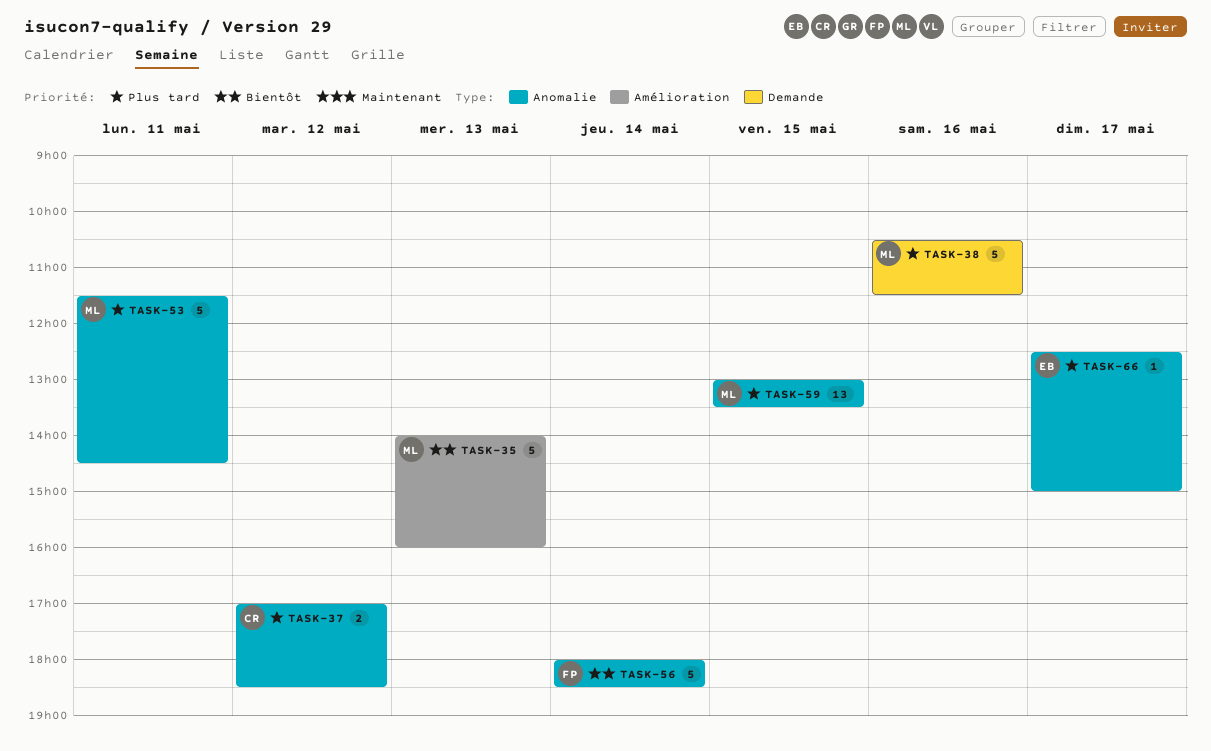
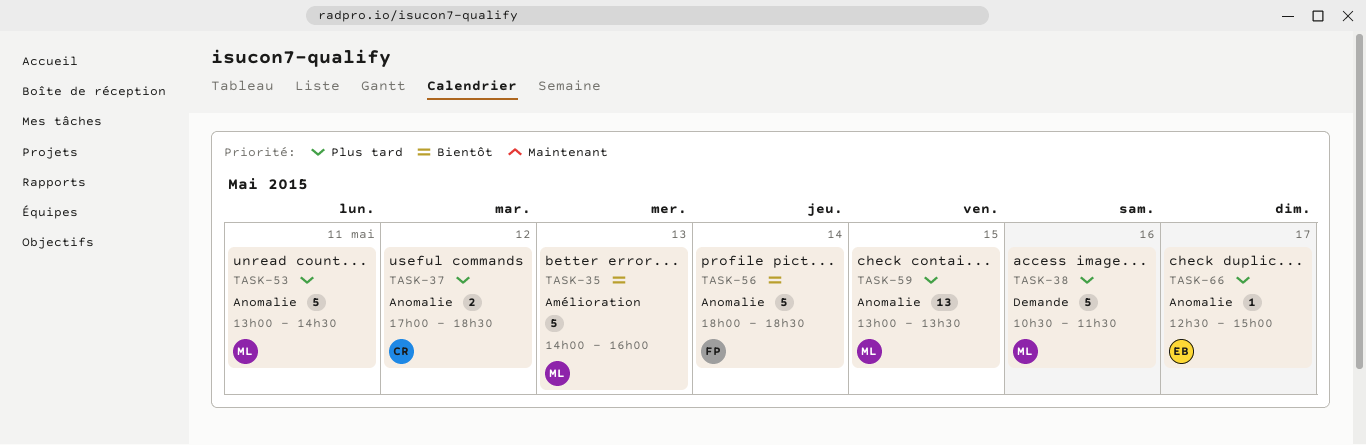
TASK-53, begins: 11:30 -> 13:00

